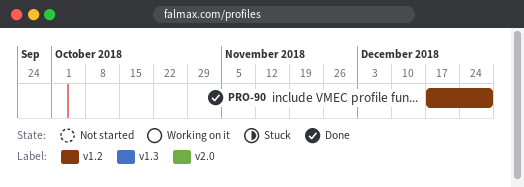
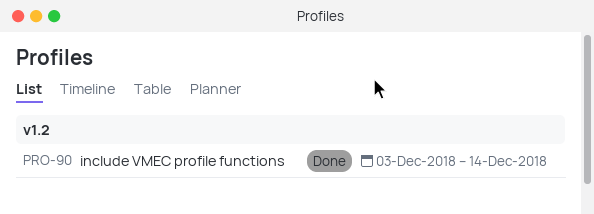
PRO-90, start: Dec 17 -> Dec 3
PRO-90, due: Dec 28 -> Dec 14

